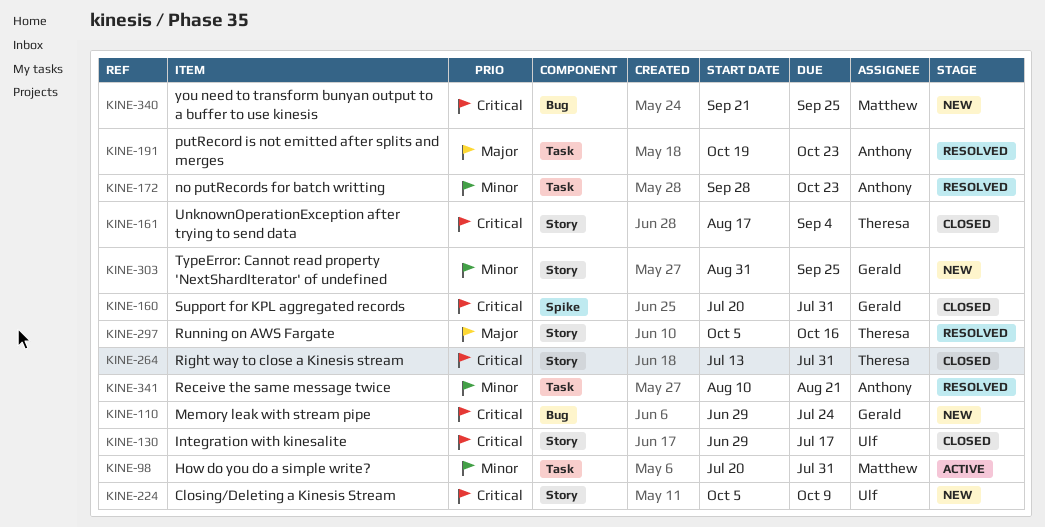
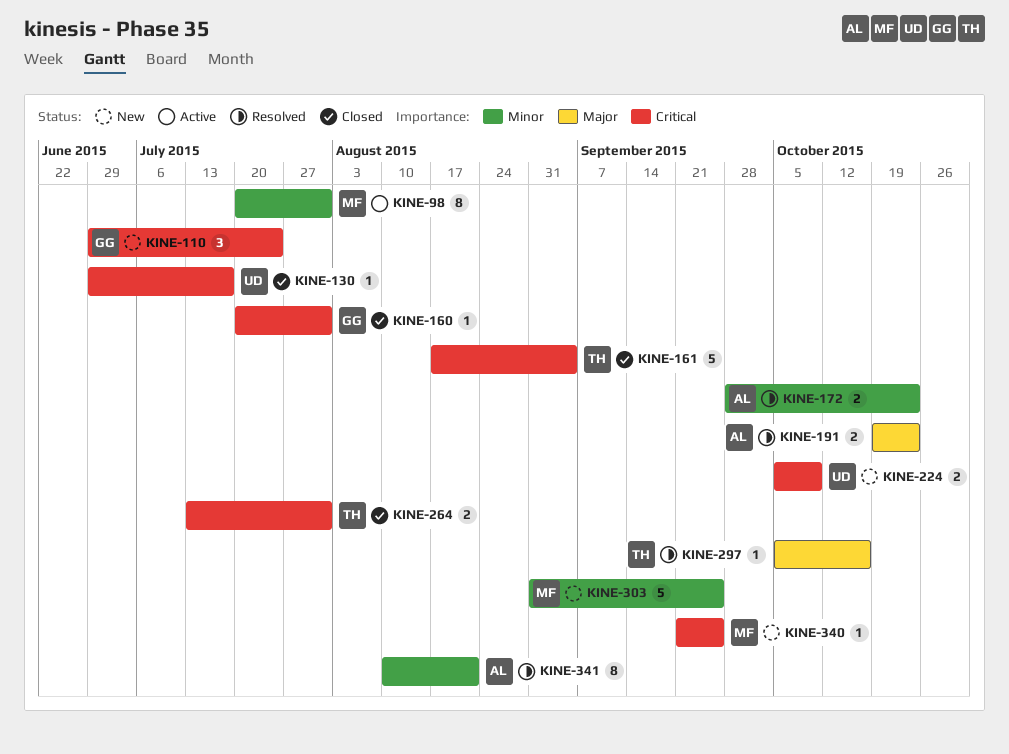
KINE-303, owner: Gerald -> Matthew

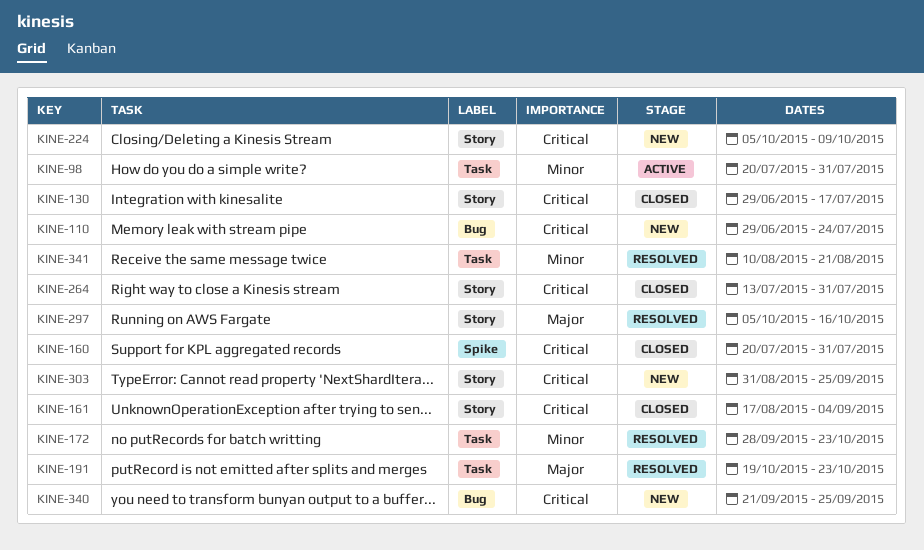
KINE-303, priority: Minor -> Critical

